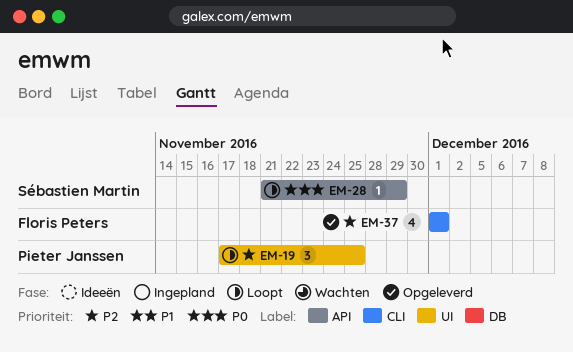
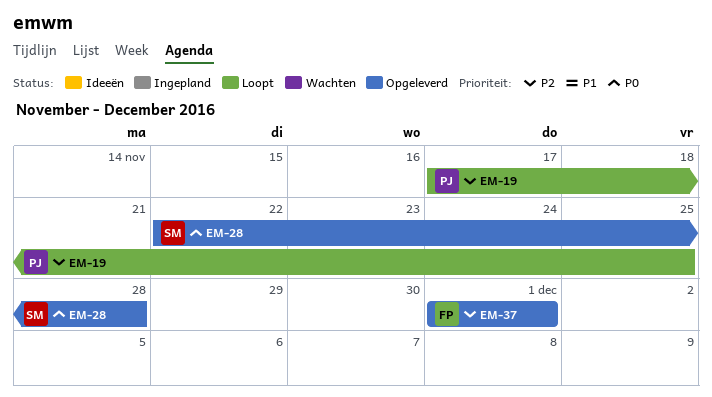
EM-28, status: Loopt -> Opgeleverd
EM-28, start: Nov 21 -> Nov 22
EM-28, due: Nov 29 -> Nov 28

